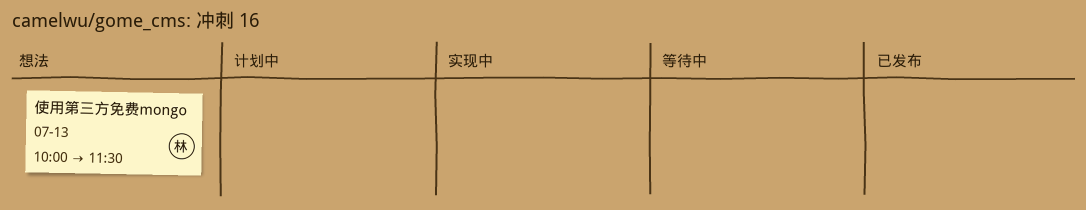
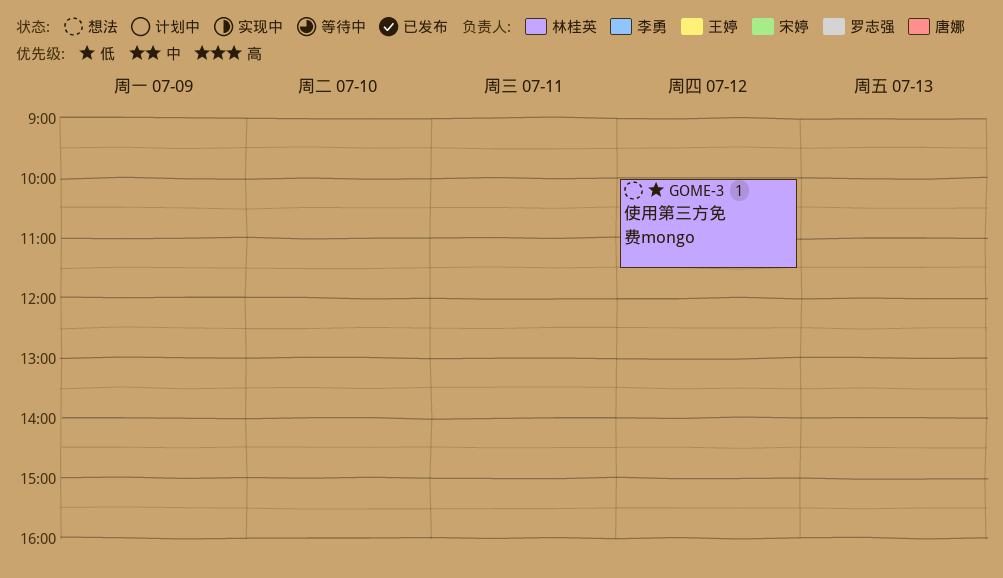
使用第三方免费mongo, day: Jul 13 -> Jul 12

